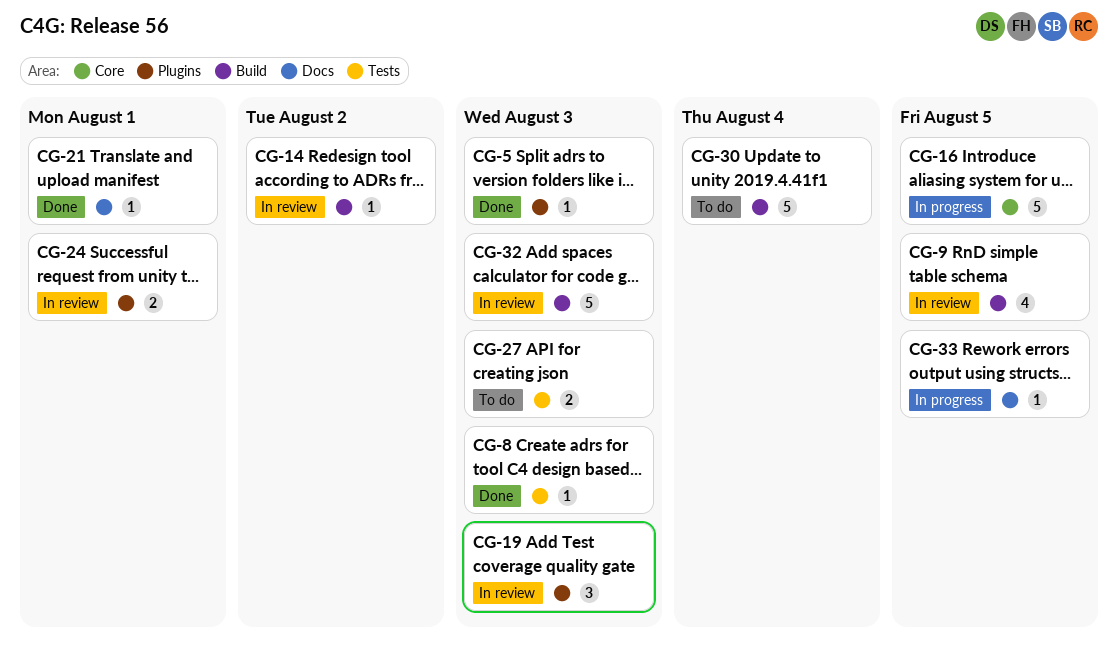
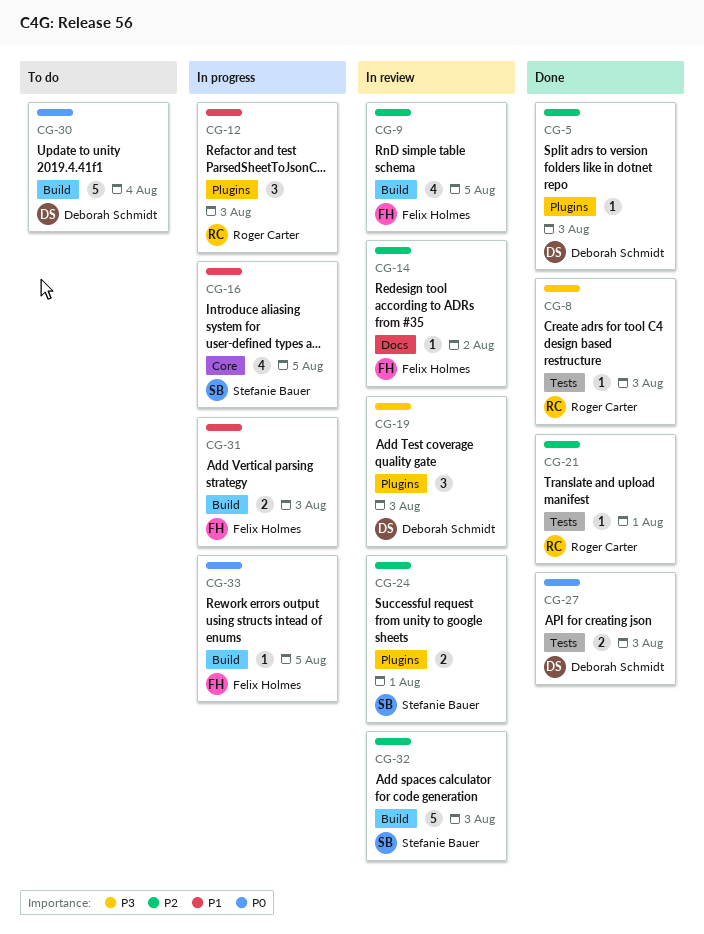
CG-12: none -> present
CG-14, label: Build -> Docs
CG-16, estimate: 5 -> 4
CG-21, label: Docs -> Tests
CG-27, status: To do -> Done
CG-31: none -> present
CG-33, label: Docs -> Build

